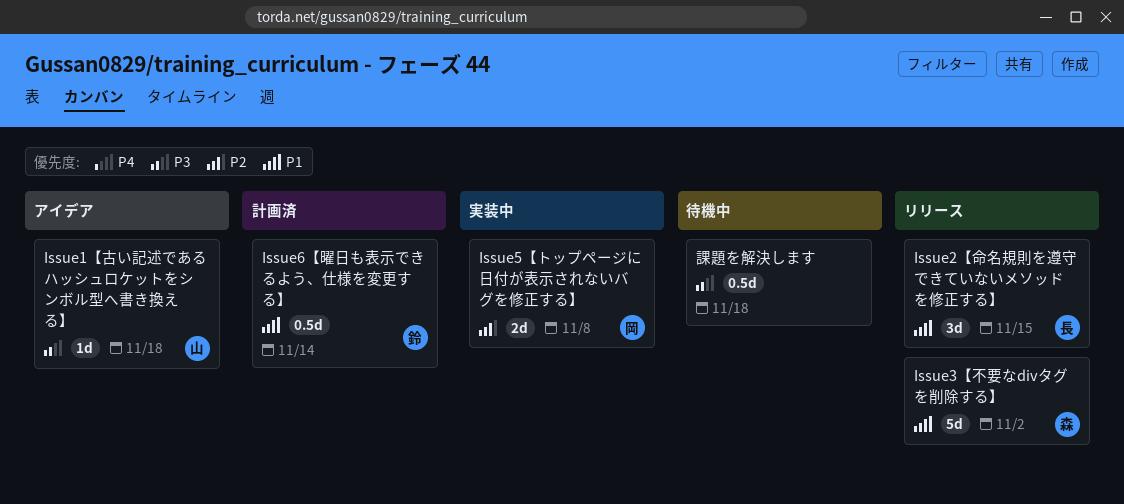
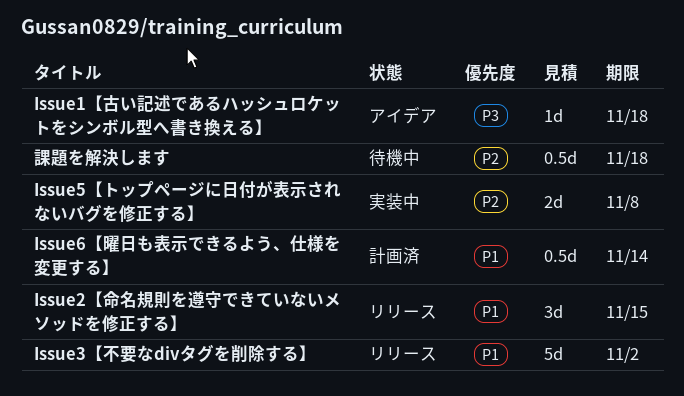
課題を解決します, priority: P3 -> P2

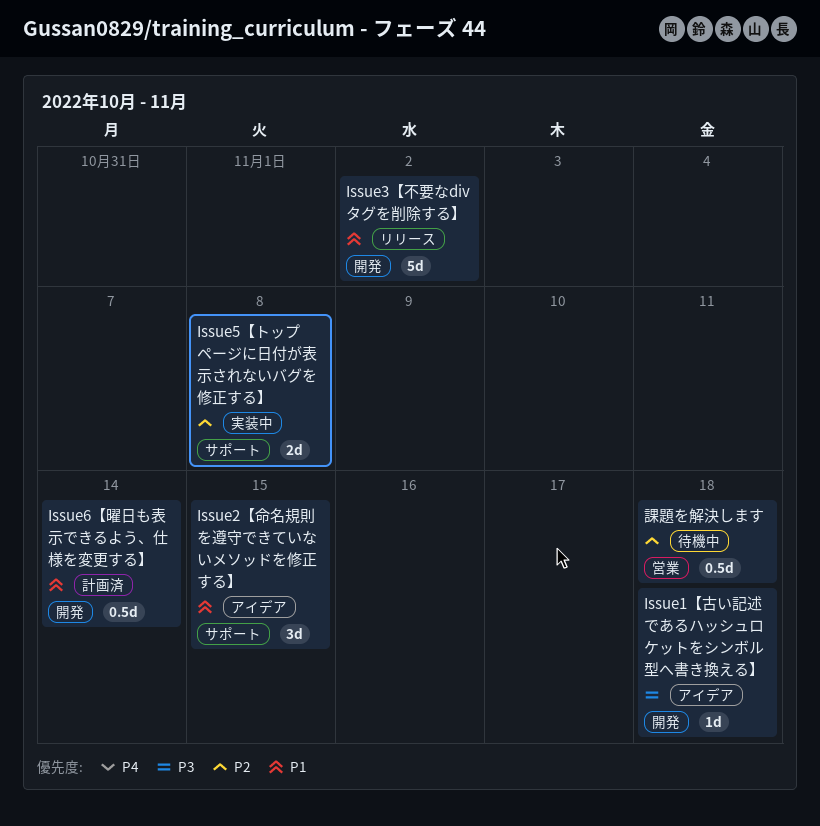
Issue2【命名規則を遵守できていないメソッドを修正する】, status: リリース -> アイデア

